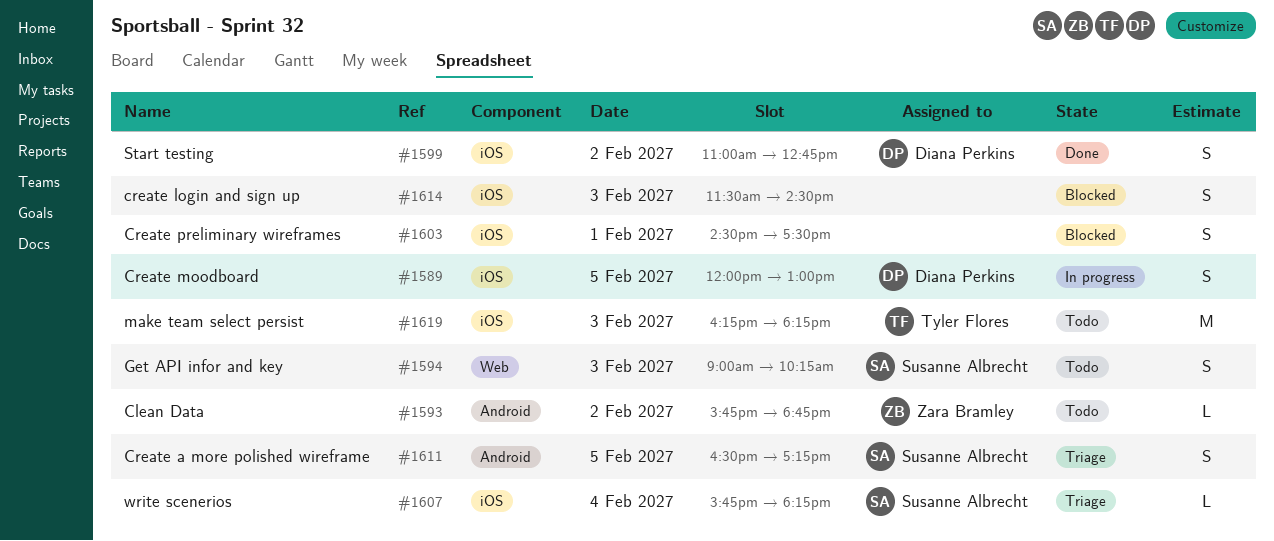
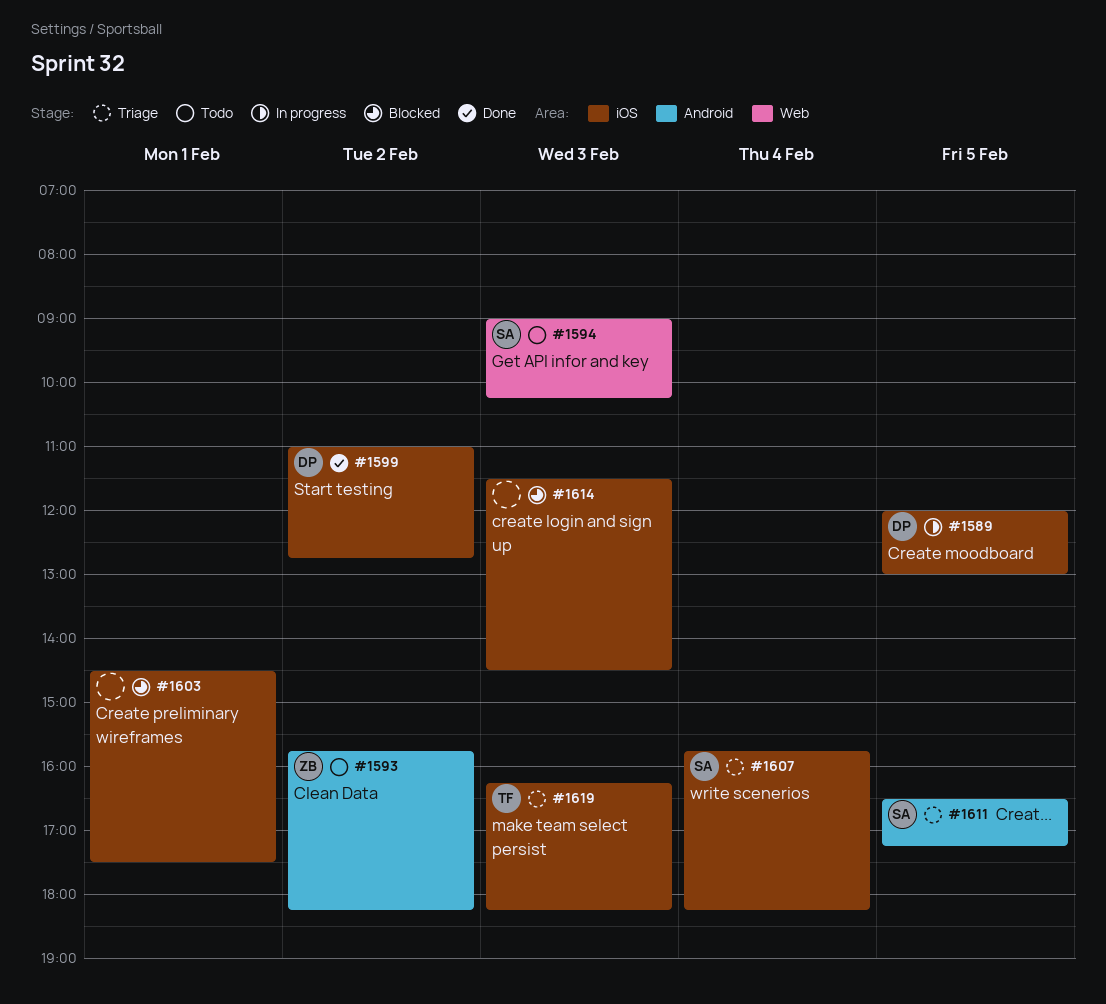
#1593, ends: 18:45 -> 18:15
#1619, status: Todo -> Triage

